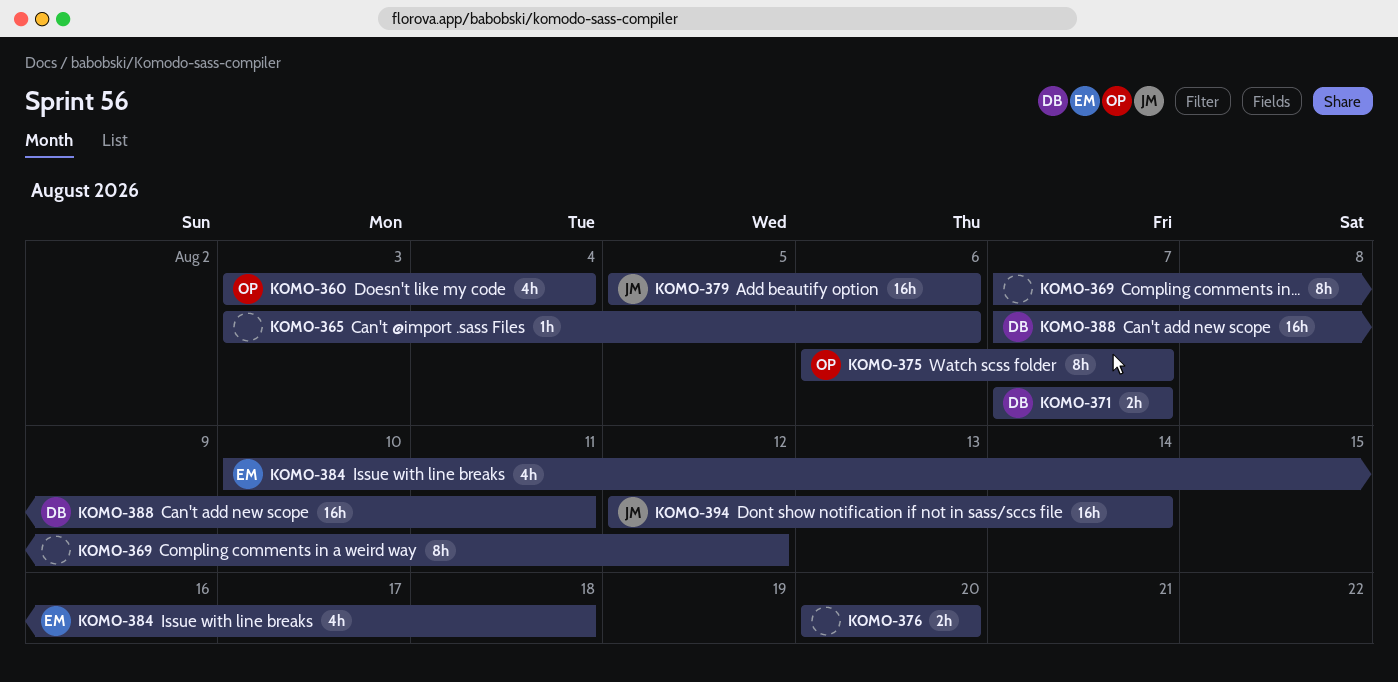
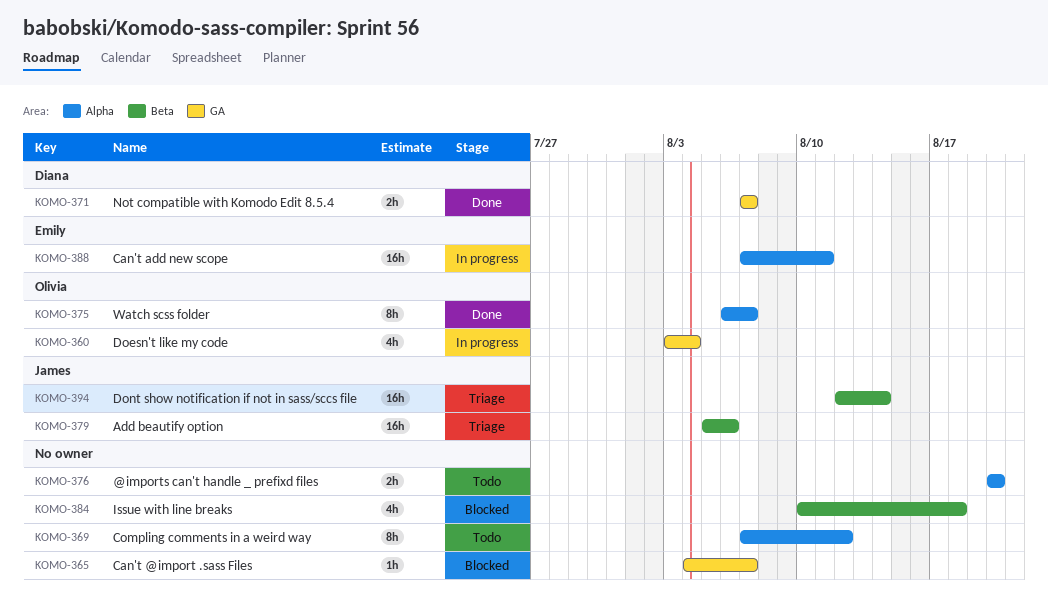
KOMO-365, start: Aug 3 -> Aug 4
KOMO-365, due: Aug 6 -> Aug 7
KOMO-384, owner: Emily -> none
KOMO-388, owner: Diana -> Emily

